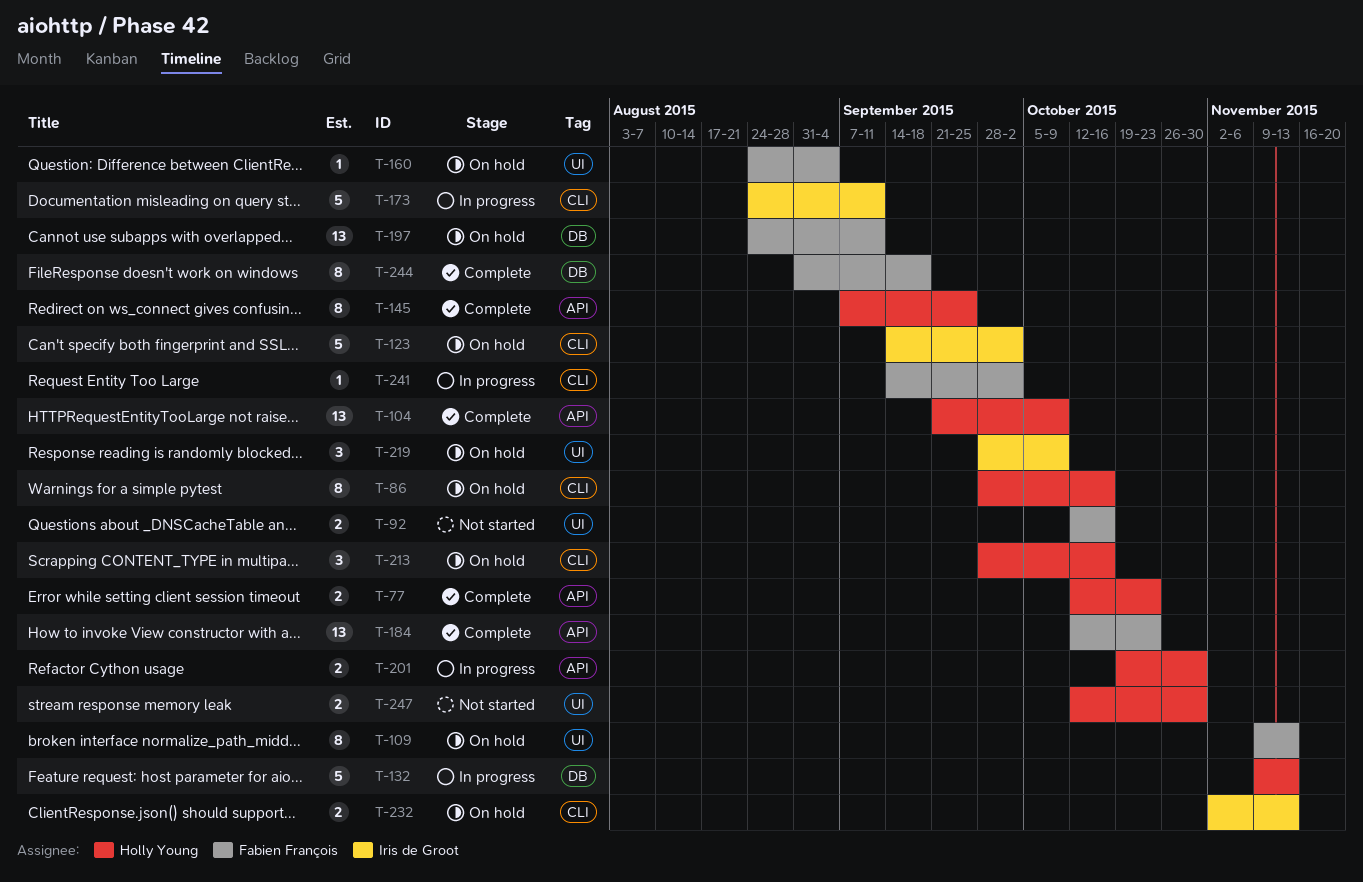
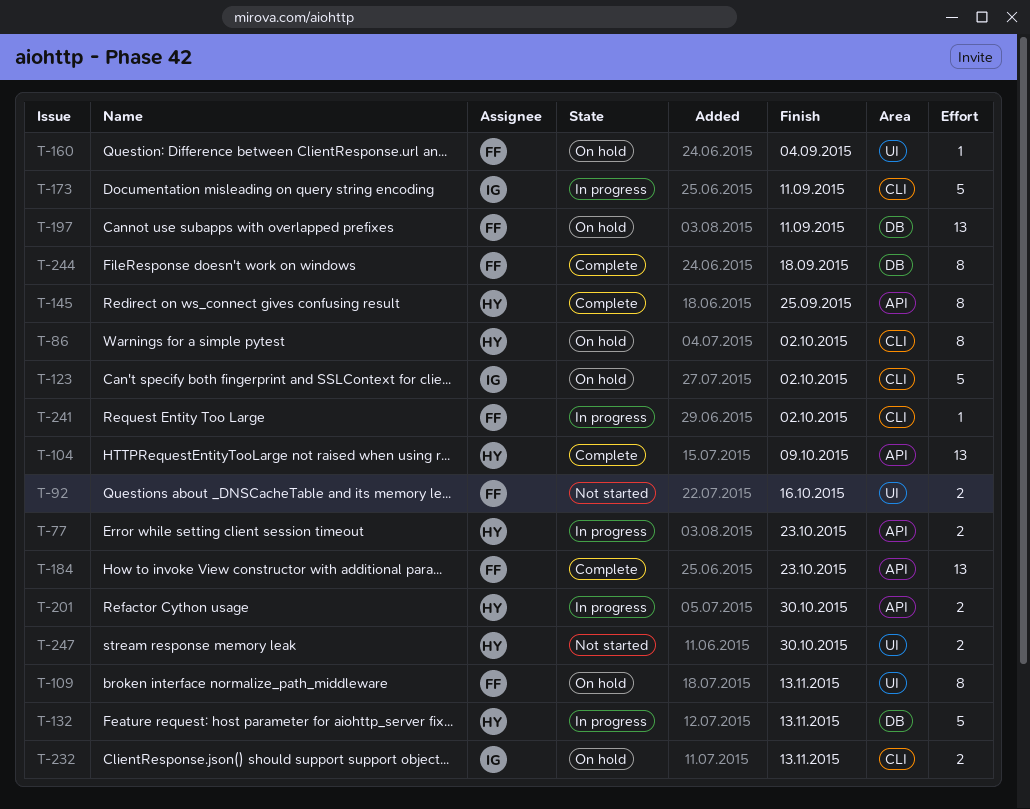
T-77, status: Complete -> In progress
T-86, due: Oct 16 -> Oct 2
T-213: present -> none
T-219: present -> none

